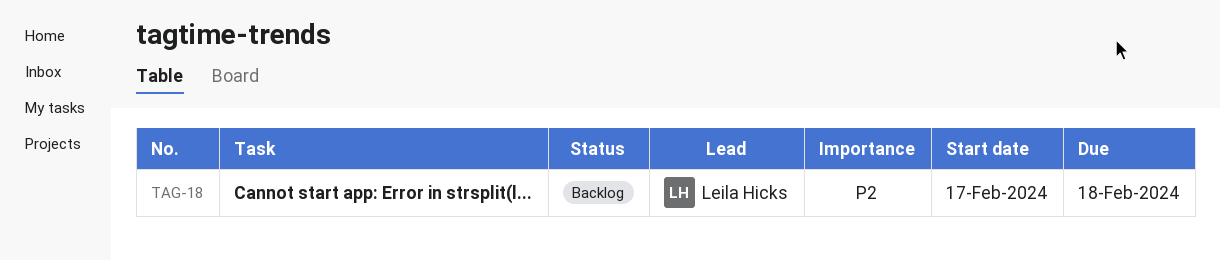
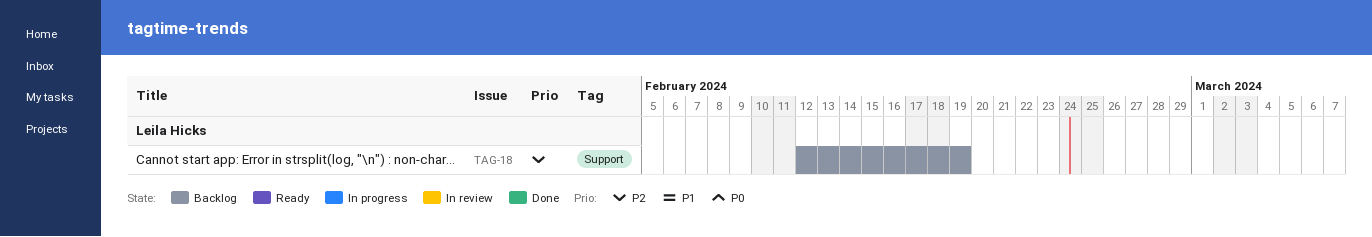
TAG-18, start: Feb 17 -> Feb 12
TAG-18, due: Feb 18 -> Feb 19

